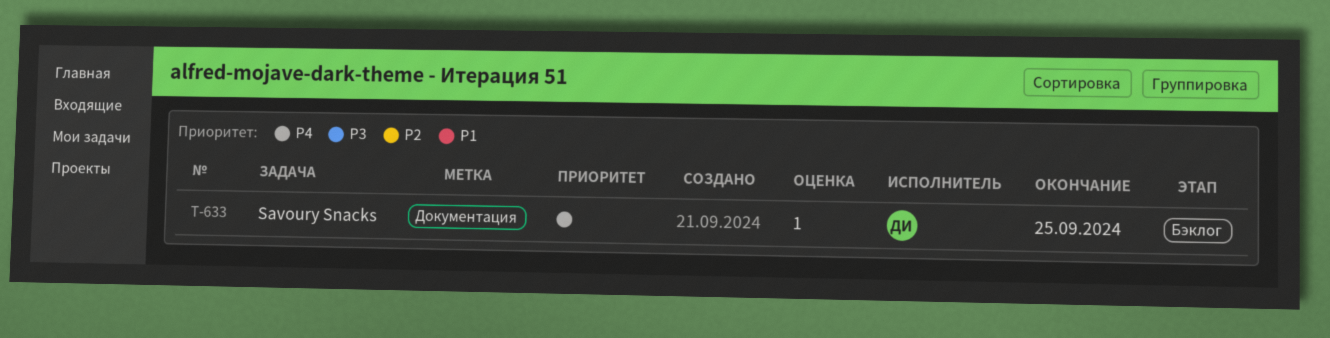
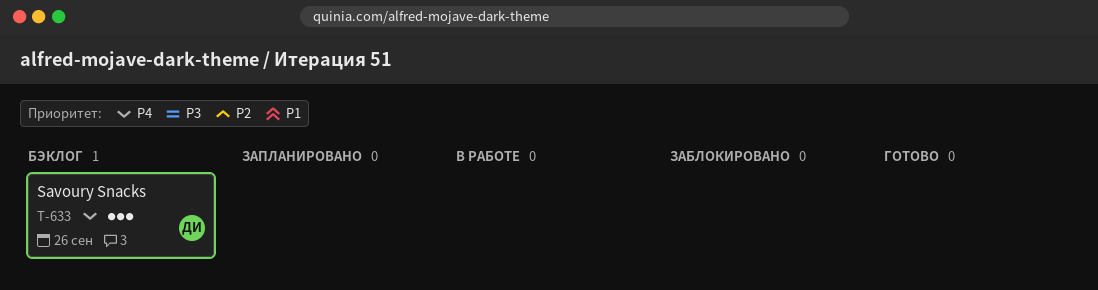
T-633, estimate: 1 -> 3
T-633, due: Sep 25 -> Sep 26

